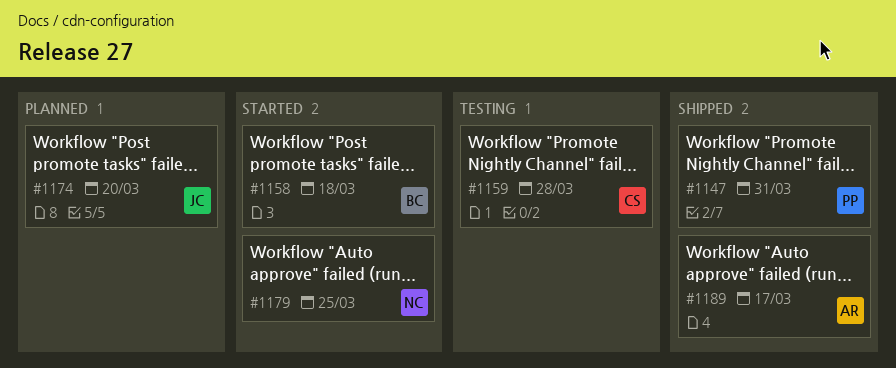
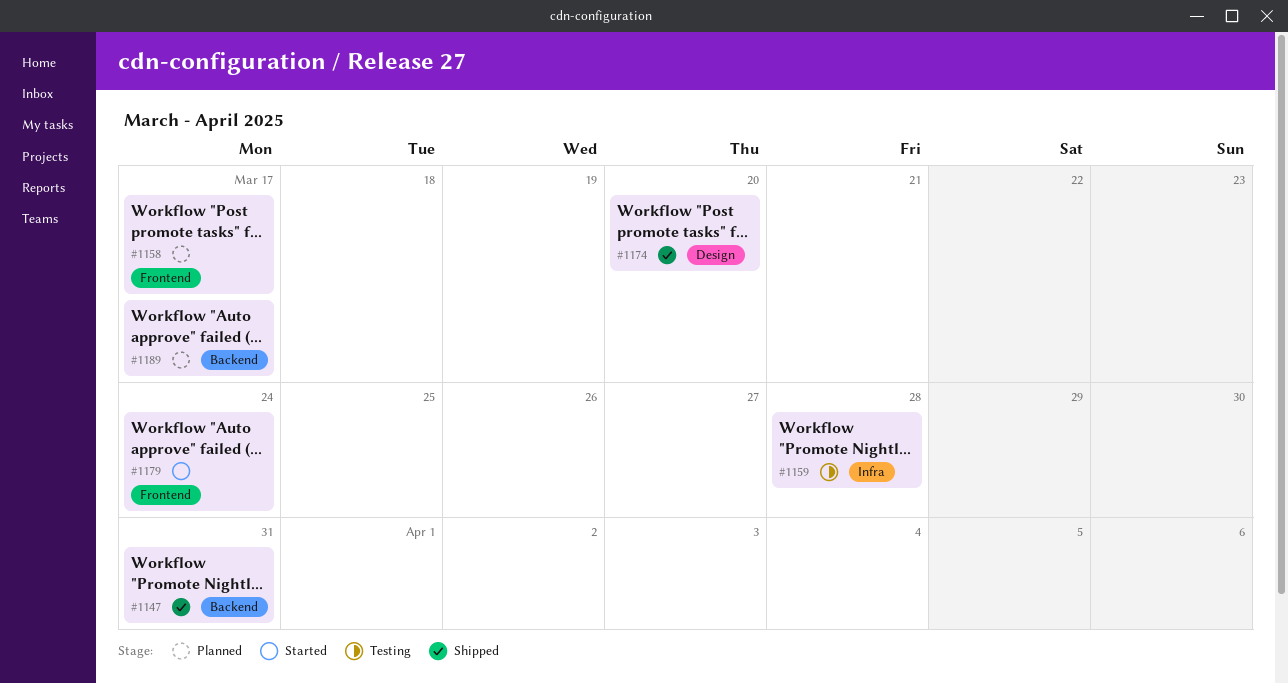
#1158, status: Started -> Planned
#1158, due: Mar 18 -> Mar 17
#1174, status: Planned -> Shipped
#1179, due: Mar 25 -> Mar 24
#1189, status: Shipped -> Planned

